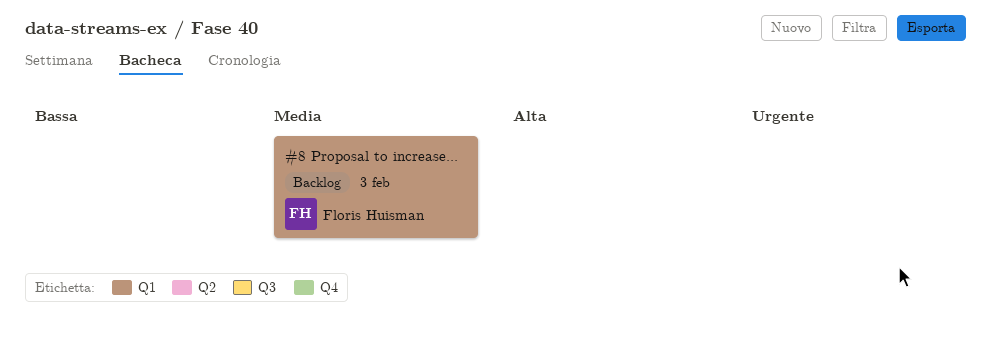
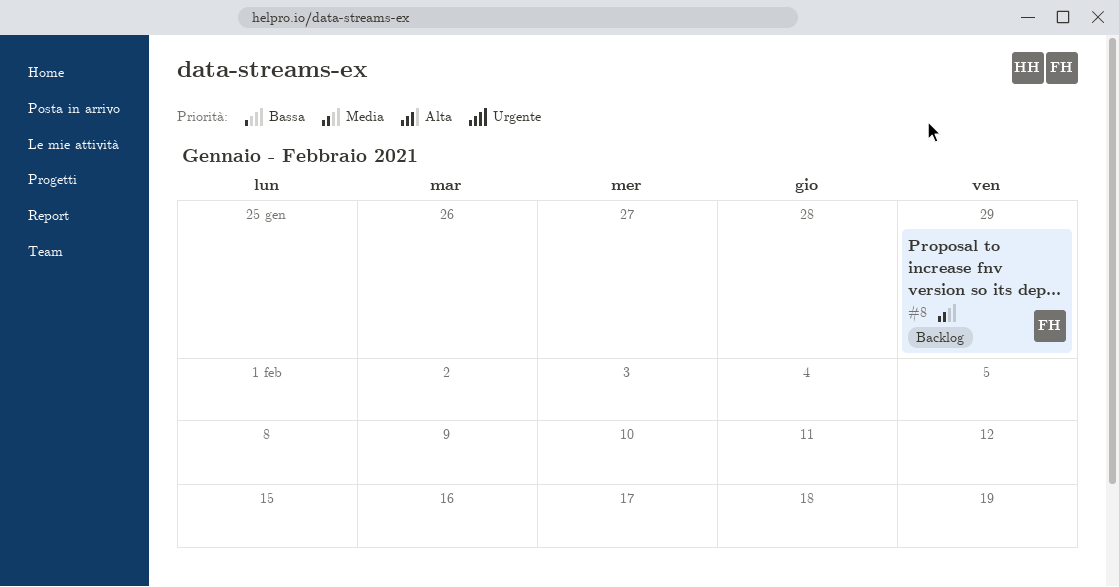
#8, due: Feb 3 -> Jan 29

